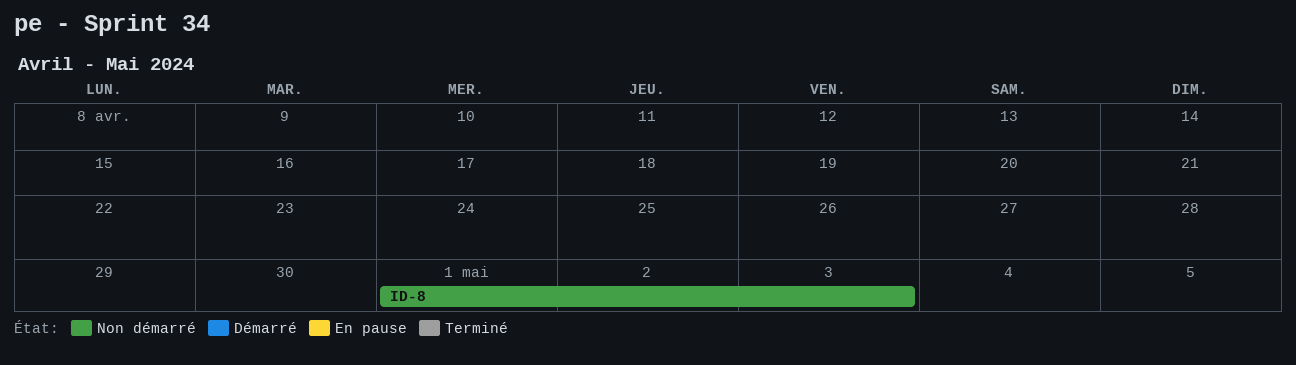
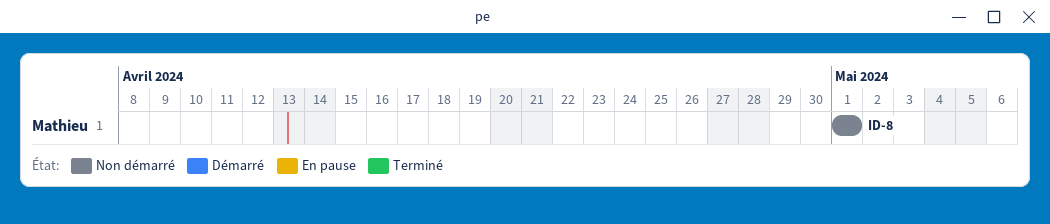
ID-8, due: May 3 -> May 1

